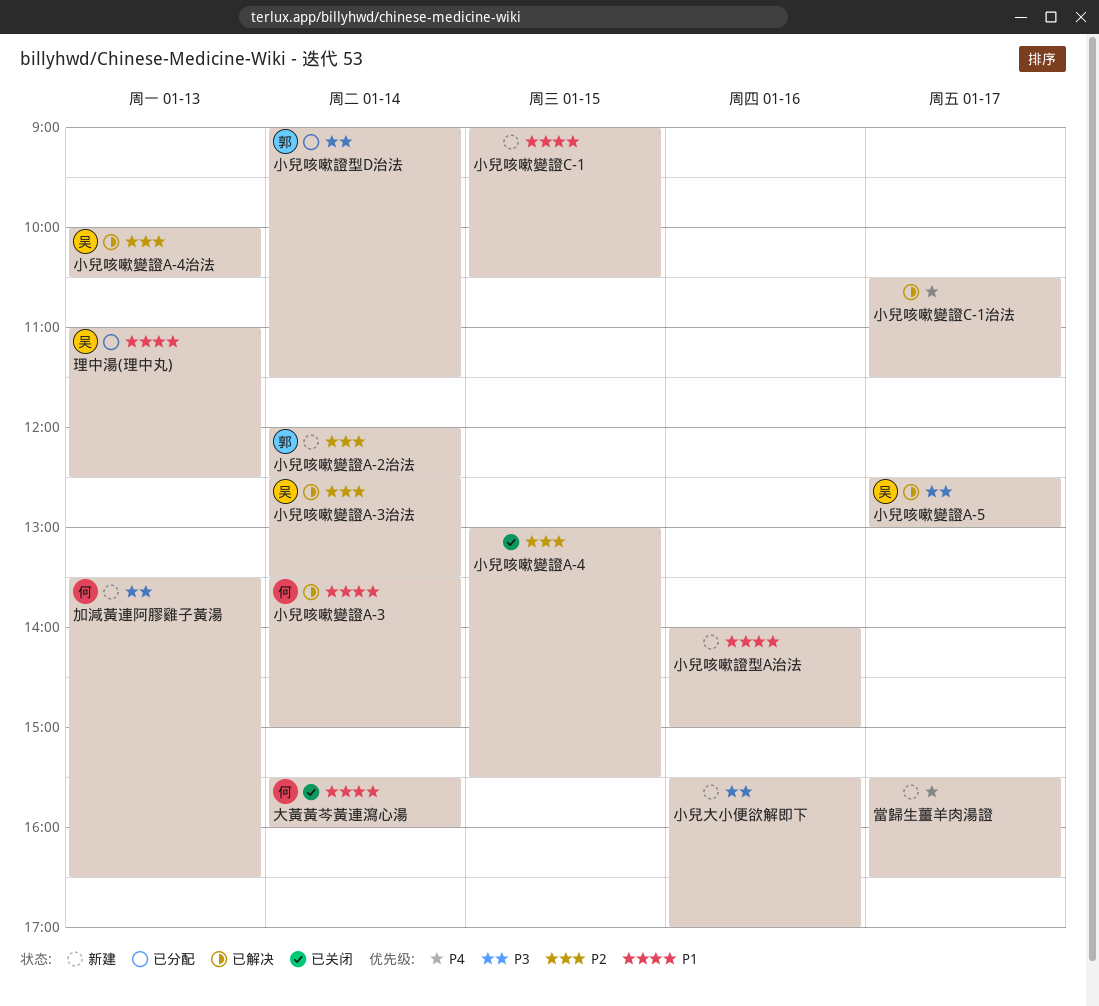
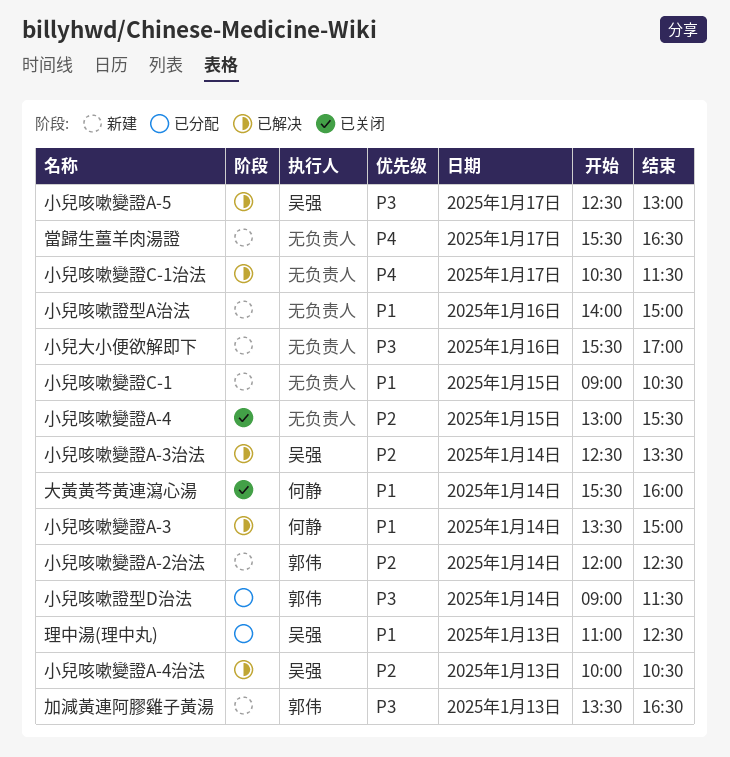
加減黃連阿膠雞子黃湯, owner: 何静 -> 郭伟

